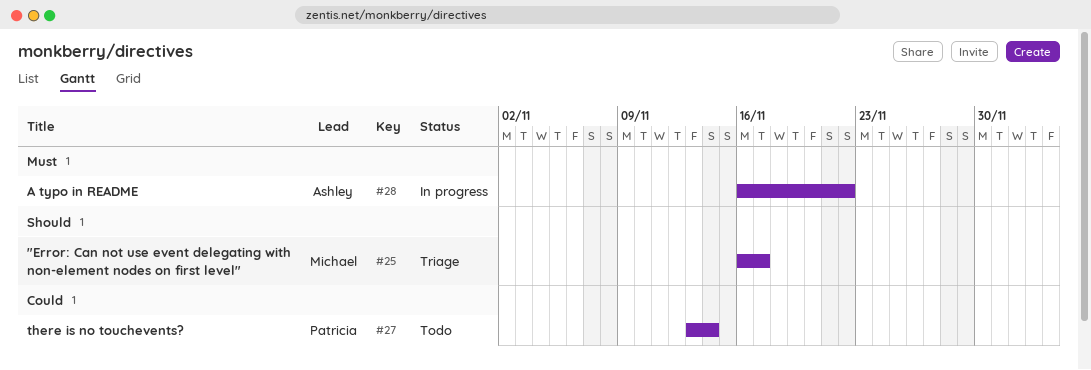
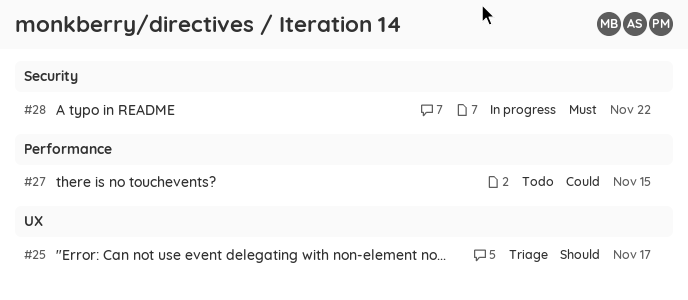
#27, due: Nov 14 -> Nov 15

